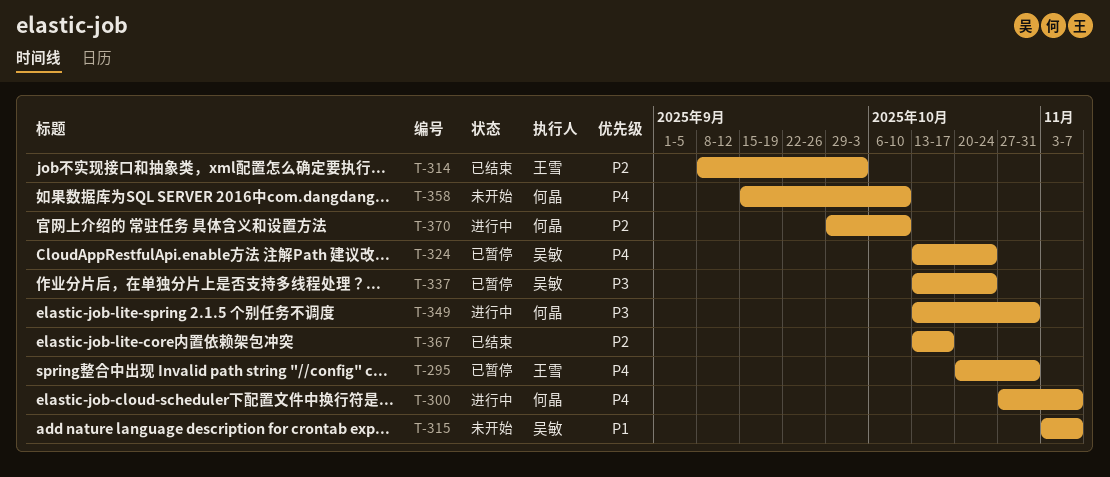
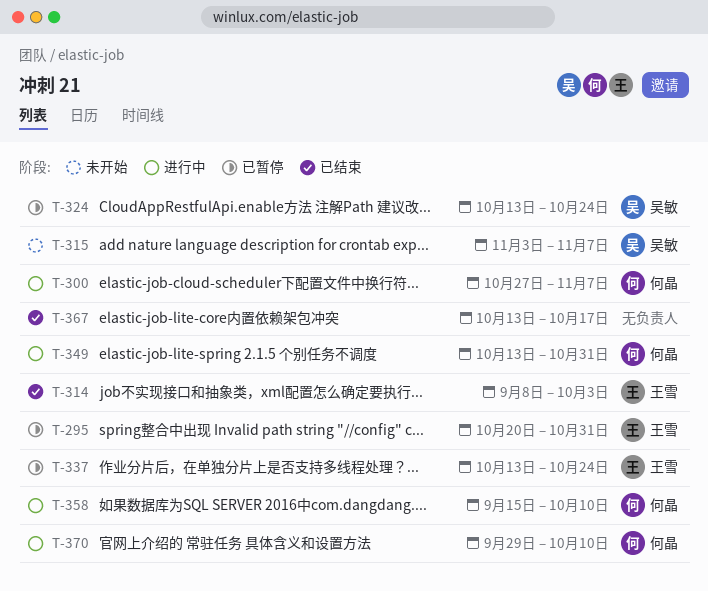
T-337, owner: 吴敏 -> 王雪
T-358, status: 未开始 -> 进行中

